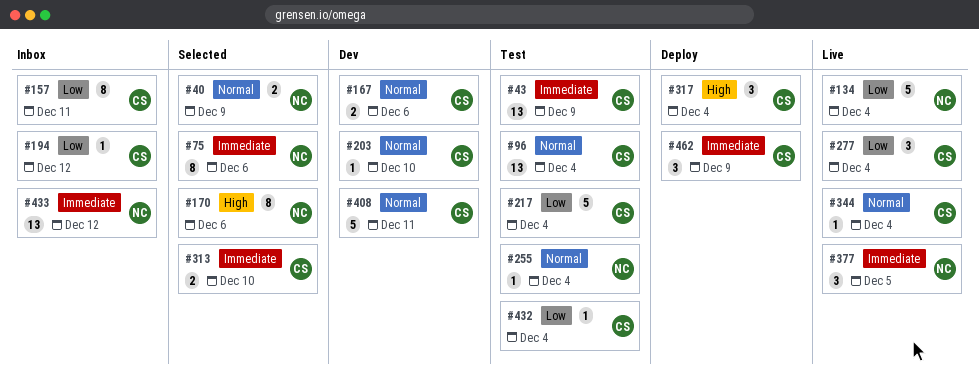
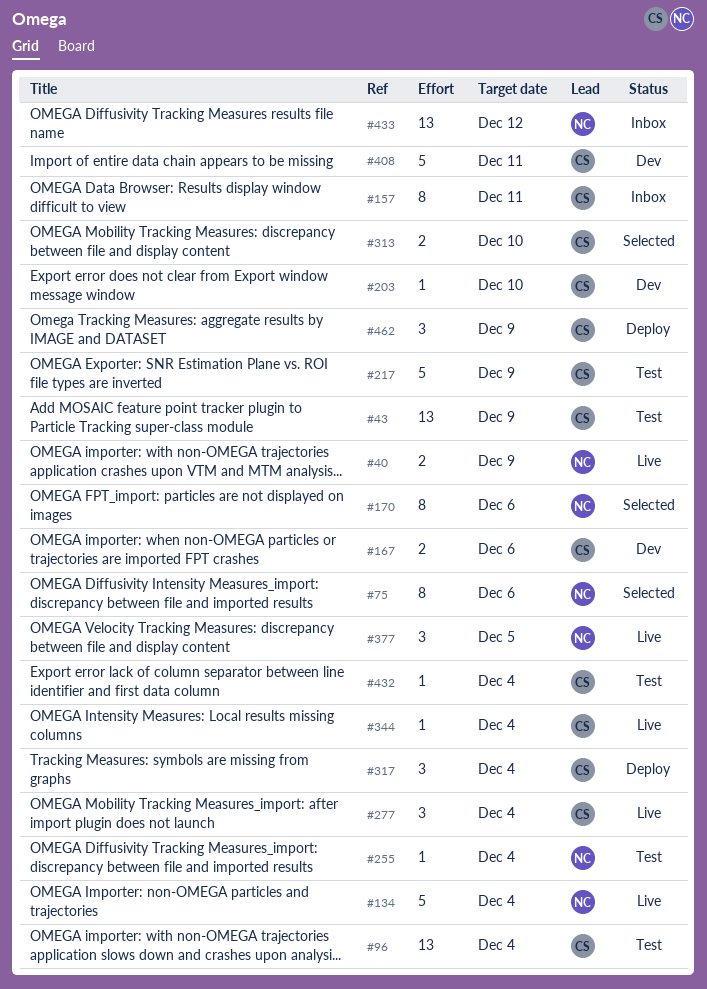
#40, status: Selected -> Live
#194: present -> none
#217, due: Dec 4 -> Dec 9

